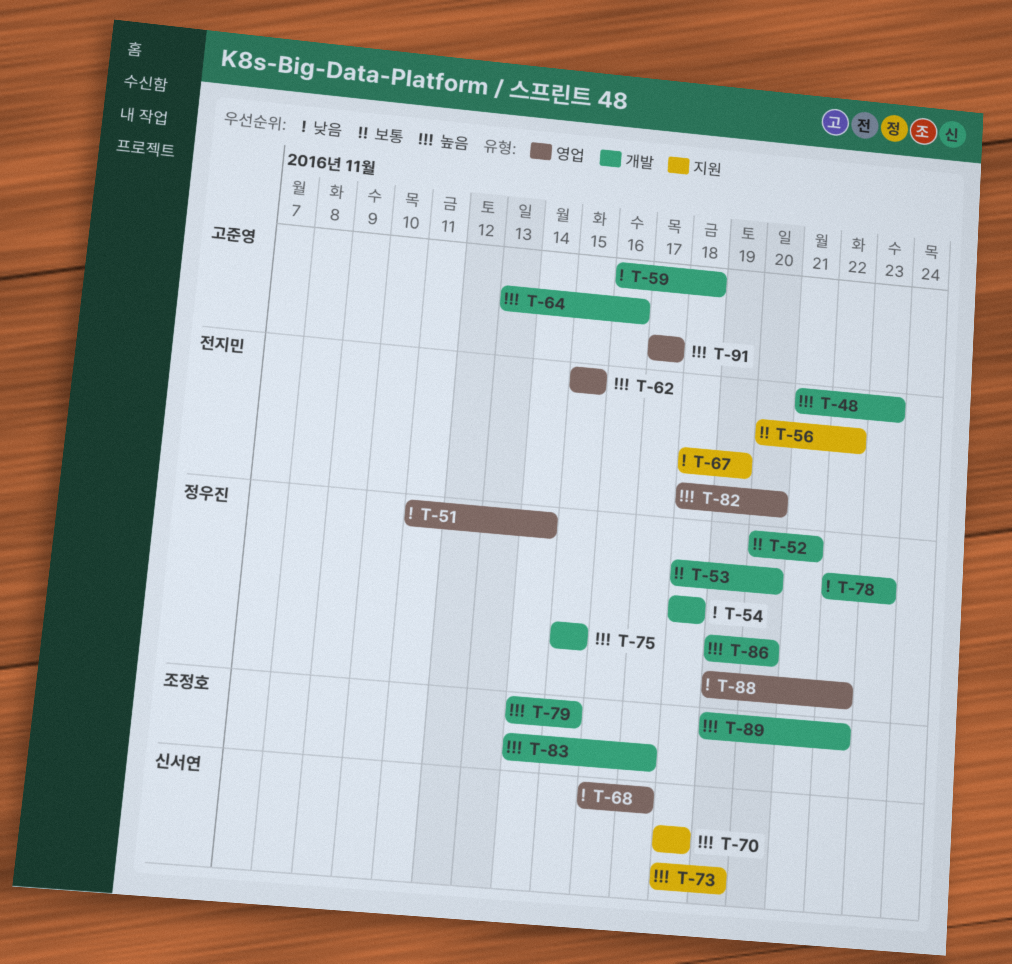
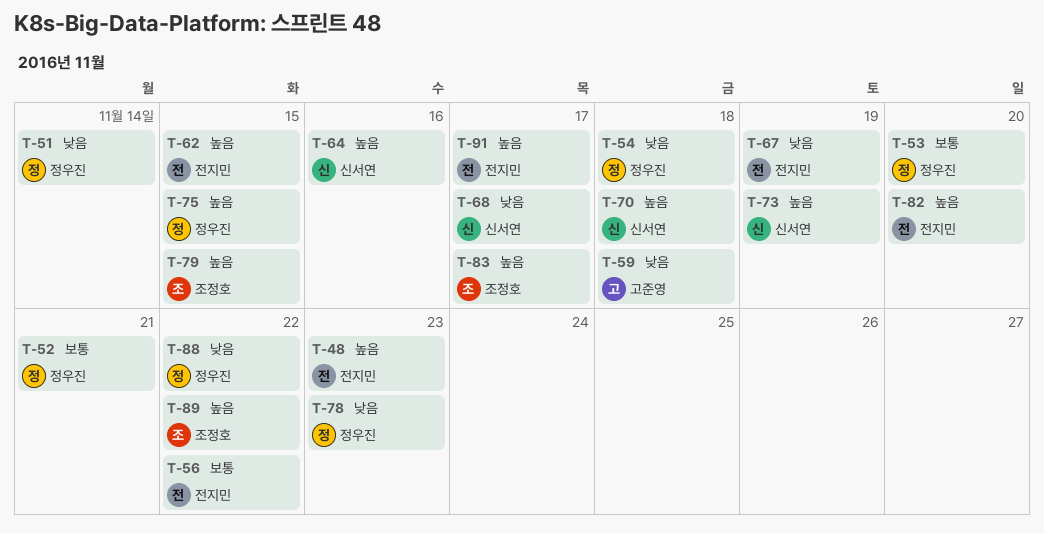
T-64, owner: 고준영 -> 신서연
T-86: present -> none
T-91, owner: 고준영 -> 전지민

